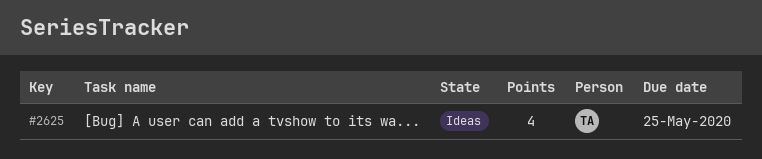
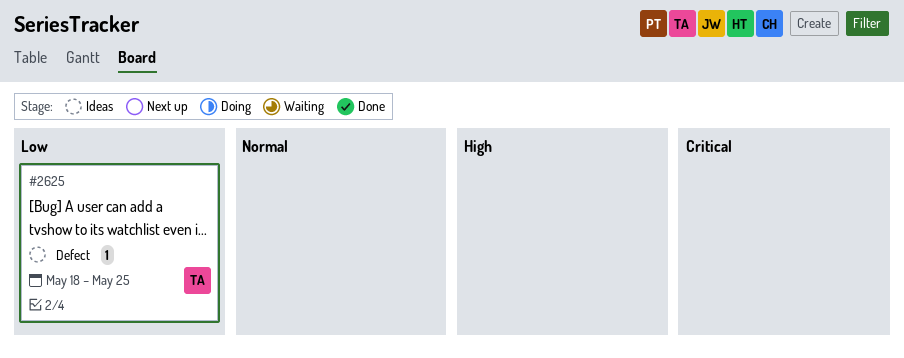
#2625, estimate: 4 -> 1

